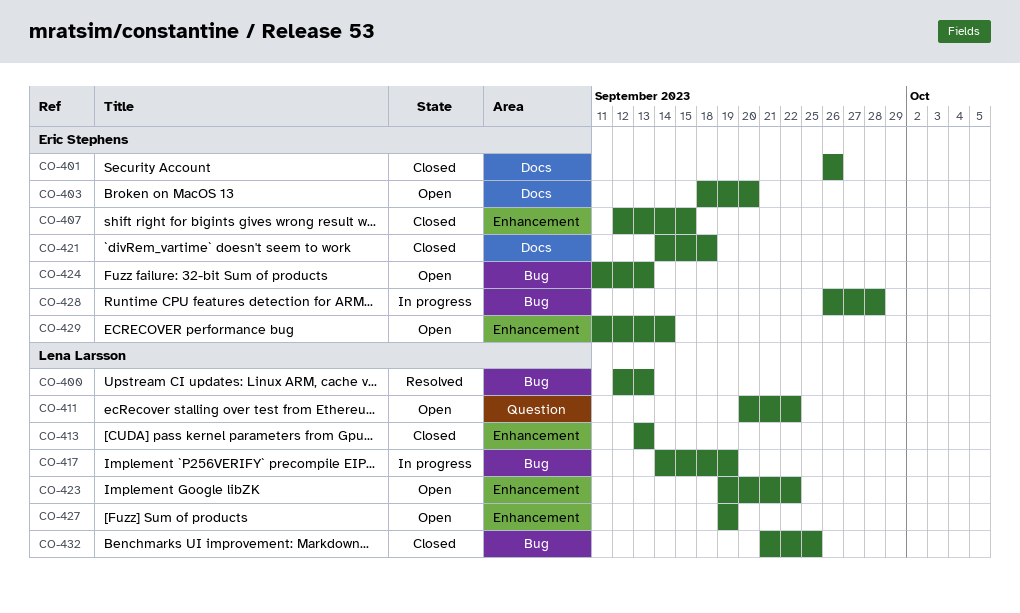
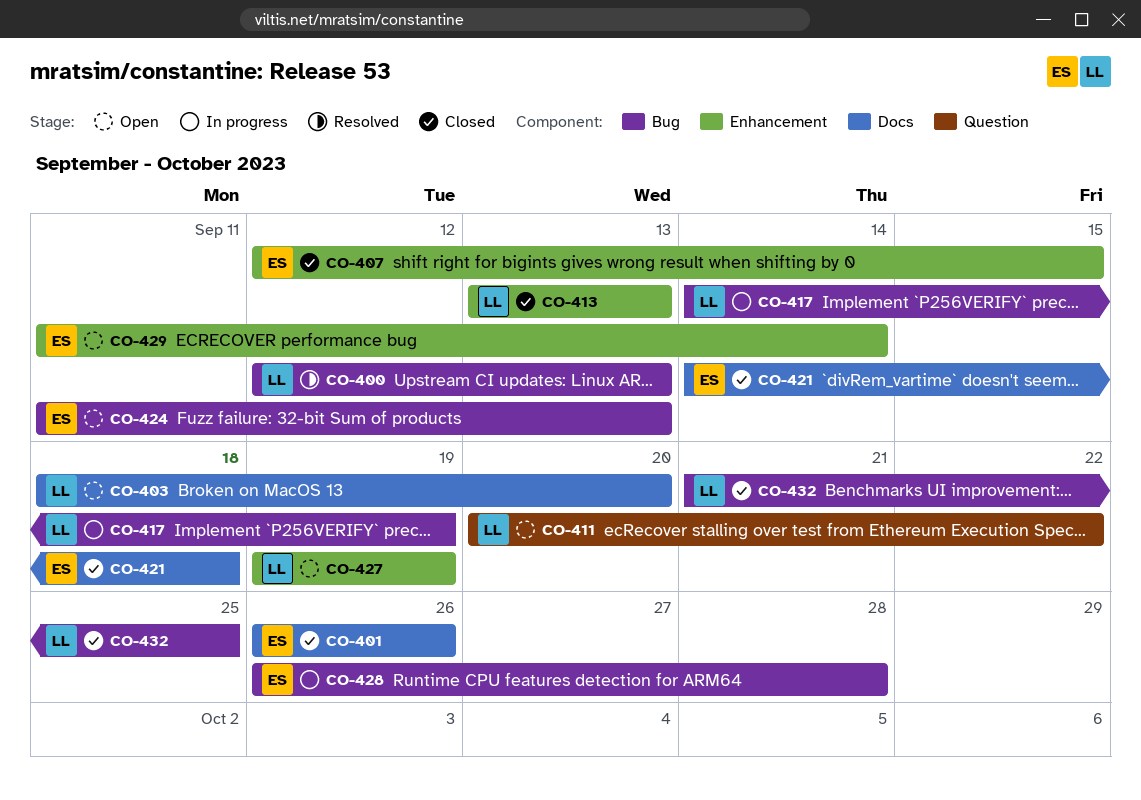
CO-403, owner: Eric Stephens -> Lena Larsson
CO-423: present -> none

